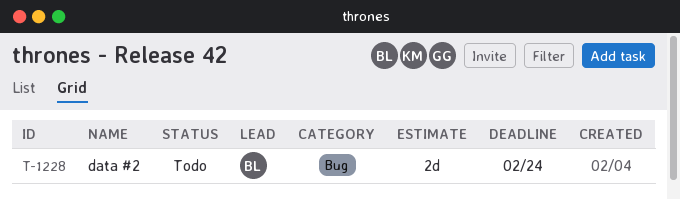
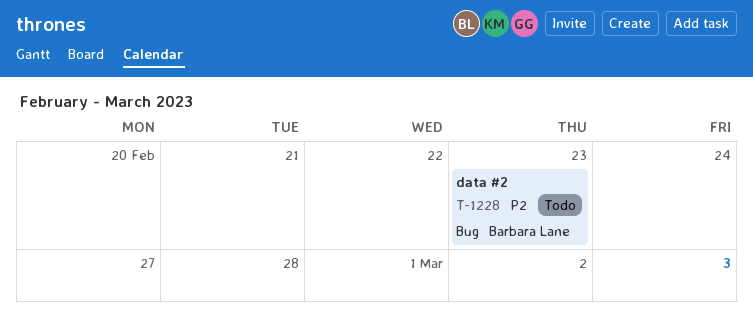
T-1228, due: Feb 24 -> Feb 23

